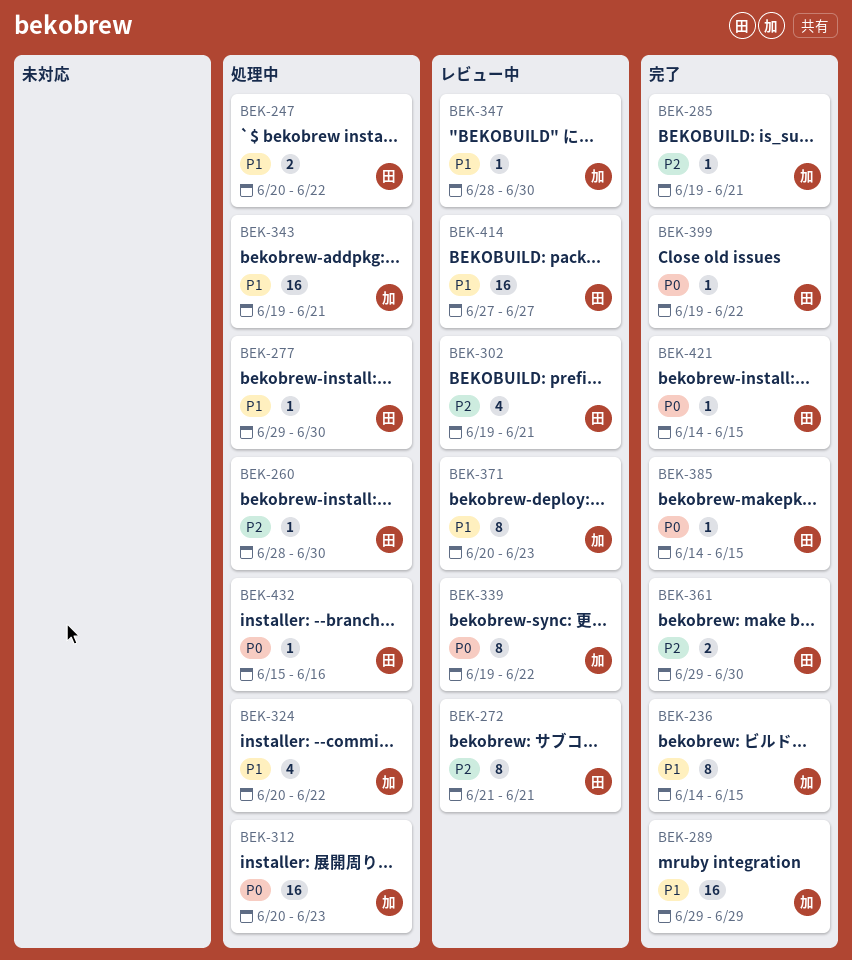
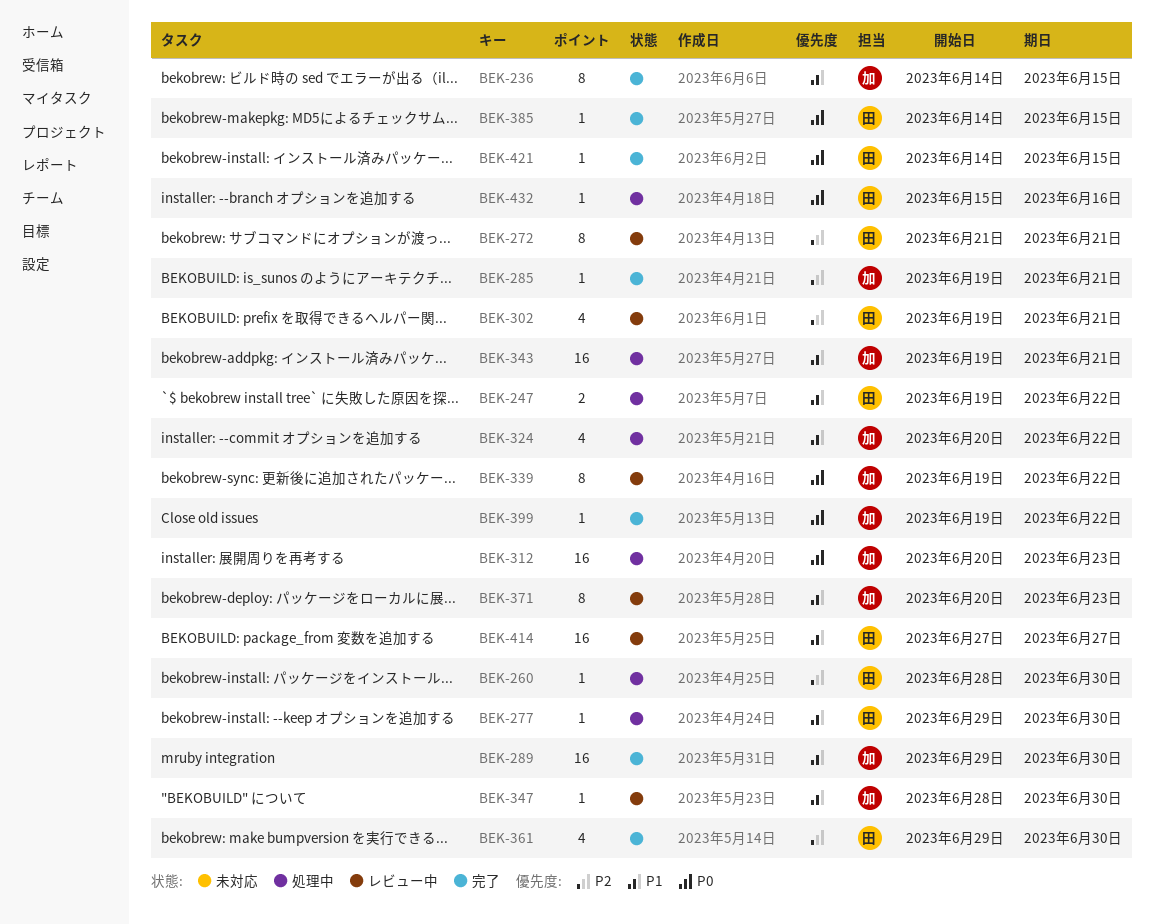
BEK-247, start: Jun 20 -> Jun 19
BEK-289, due: Jun 29 -> Jun 30
BEK-361, estimate: 2 -> 4
BEK-399, owner: 田 -> 加

